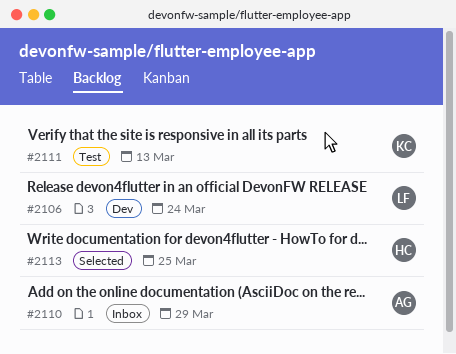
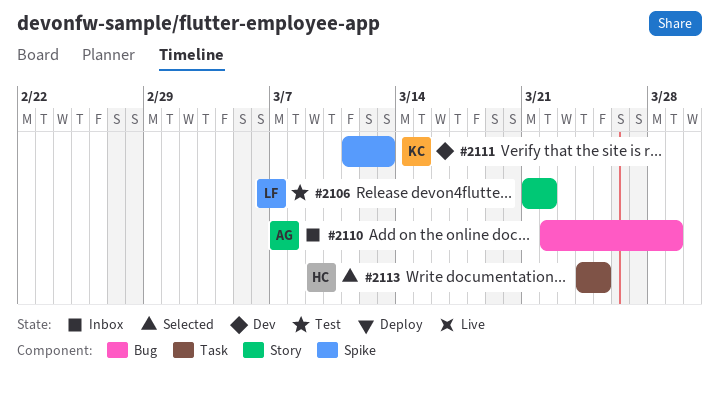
#2106, status: Dev -> Test
#2106, due: Mar 24 -> Mar 22
#2111, status: Test -> Dev

